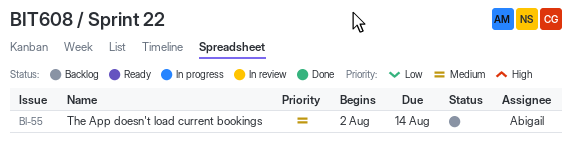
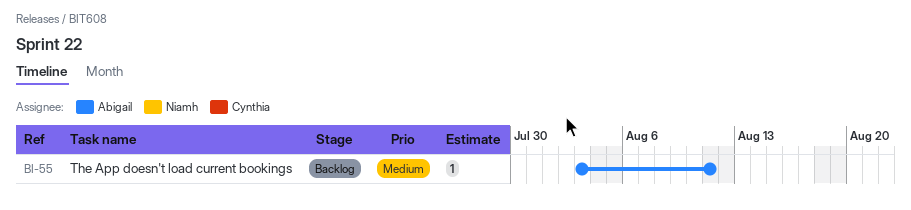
BI-55, start: Aug 2 -> Aug 3
BI-55, due: Aug 14 -> Aug 11

